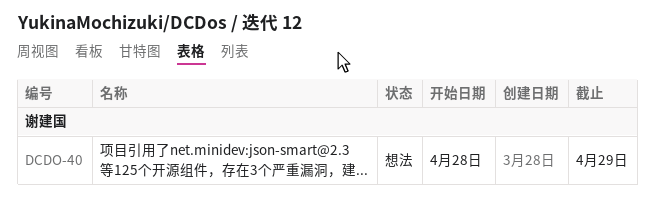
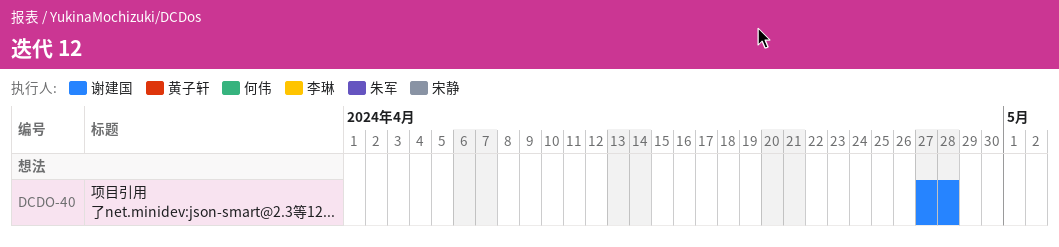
DCDO-40, start: Apr 28 -> Apr 27
DCDO-40, due: Apr 29 -> Apr 28

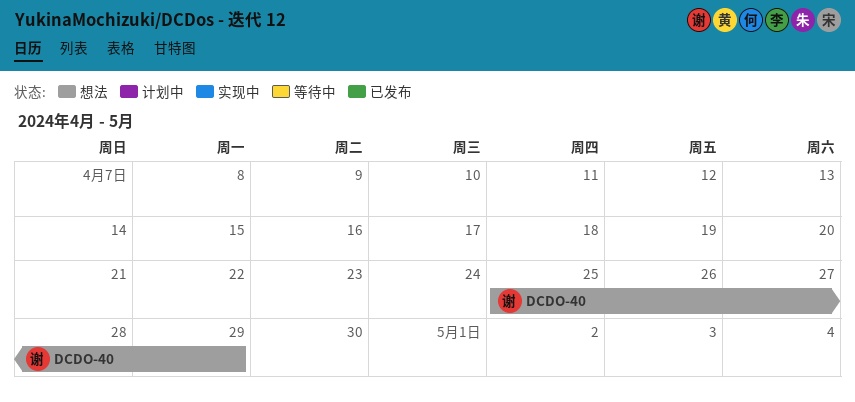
DCDO-40, start: Apr 27 -> Apr 25
DCDO-40, due: Apr 28 -> Apr 29

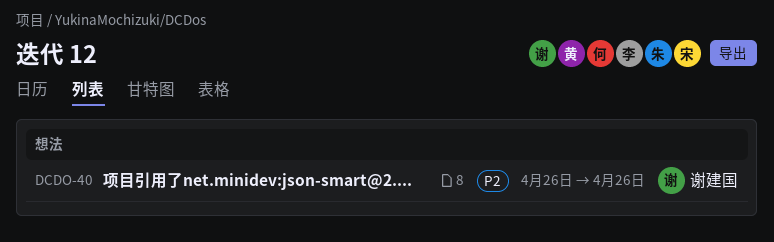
DCDO-40, start: Apr 25 -> Apr 26
DCDO-40, due: Apr 29 -> Apr 26

